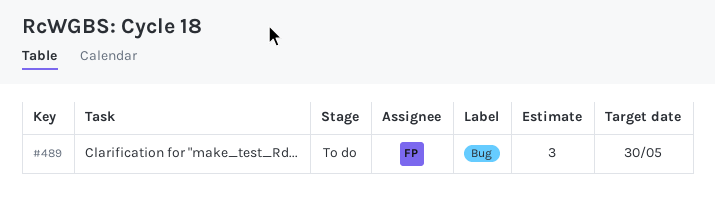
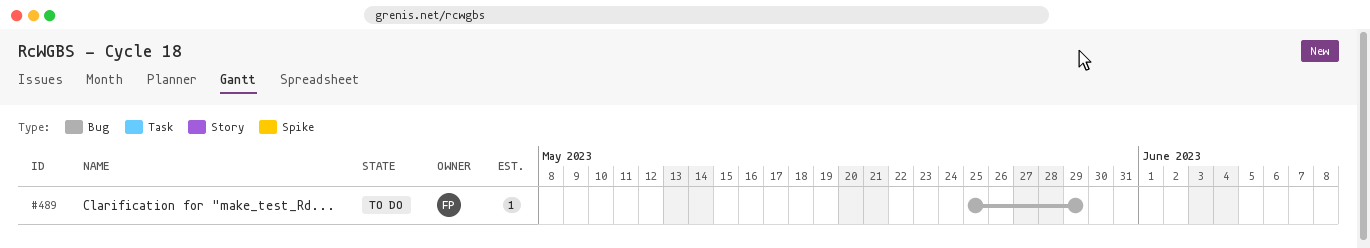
#489, estimate: 3 -> 1
#489, due: May 30 -> May 29

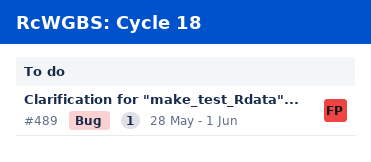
#489, start: May 25 -> May 28
#489, due: May 29 -> Jun 1

